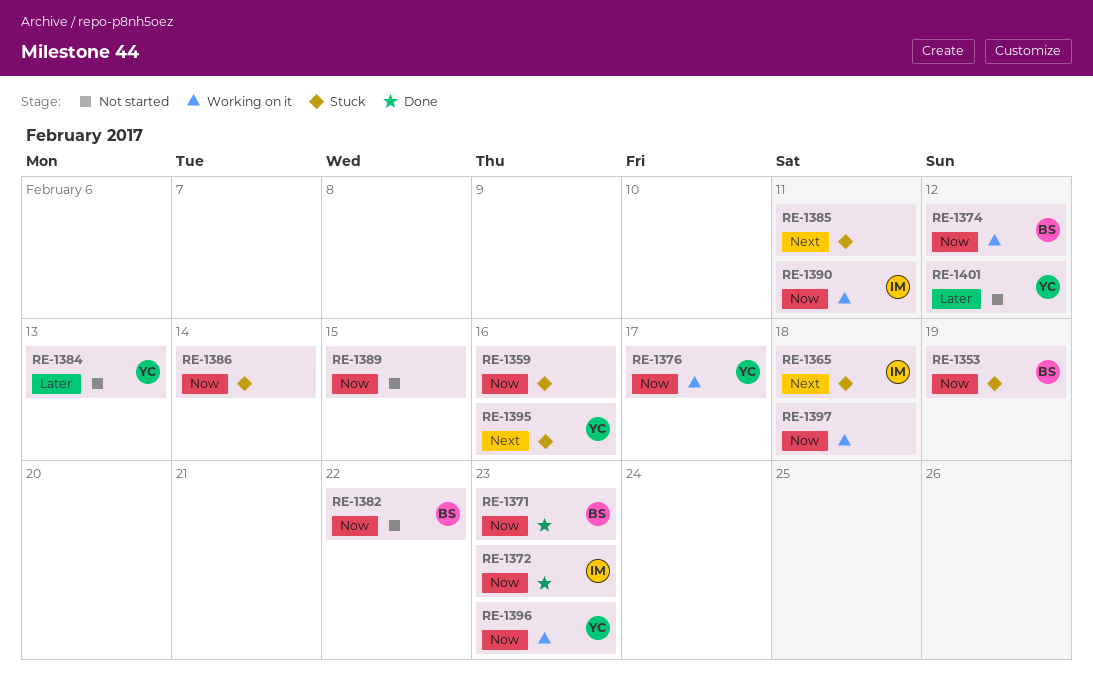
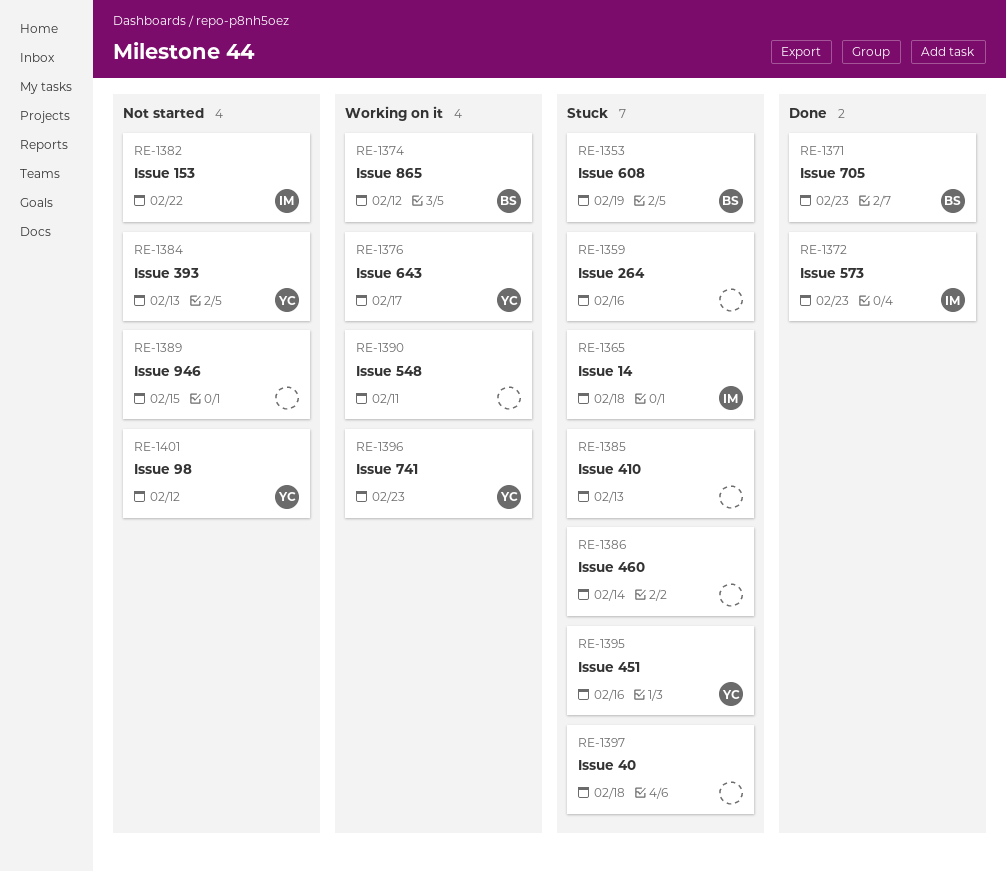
RE-1382, owner: BS -> IM
RE-1385, due: Feb 11 -> Feb 13
RE-1390, owner: IM -> none
RE-1397, status: Working on it -> Stuck

